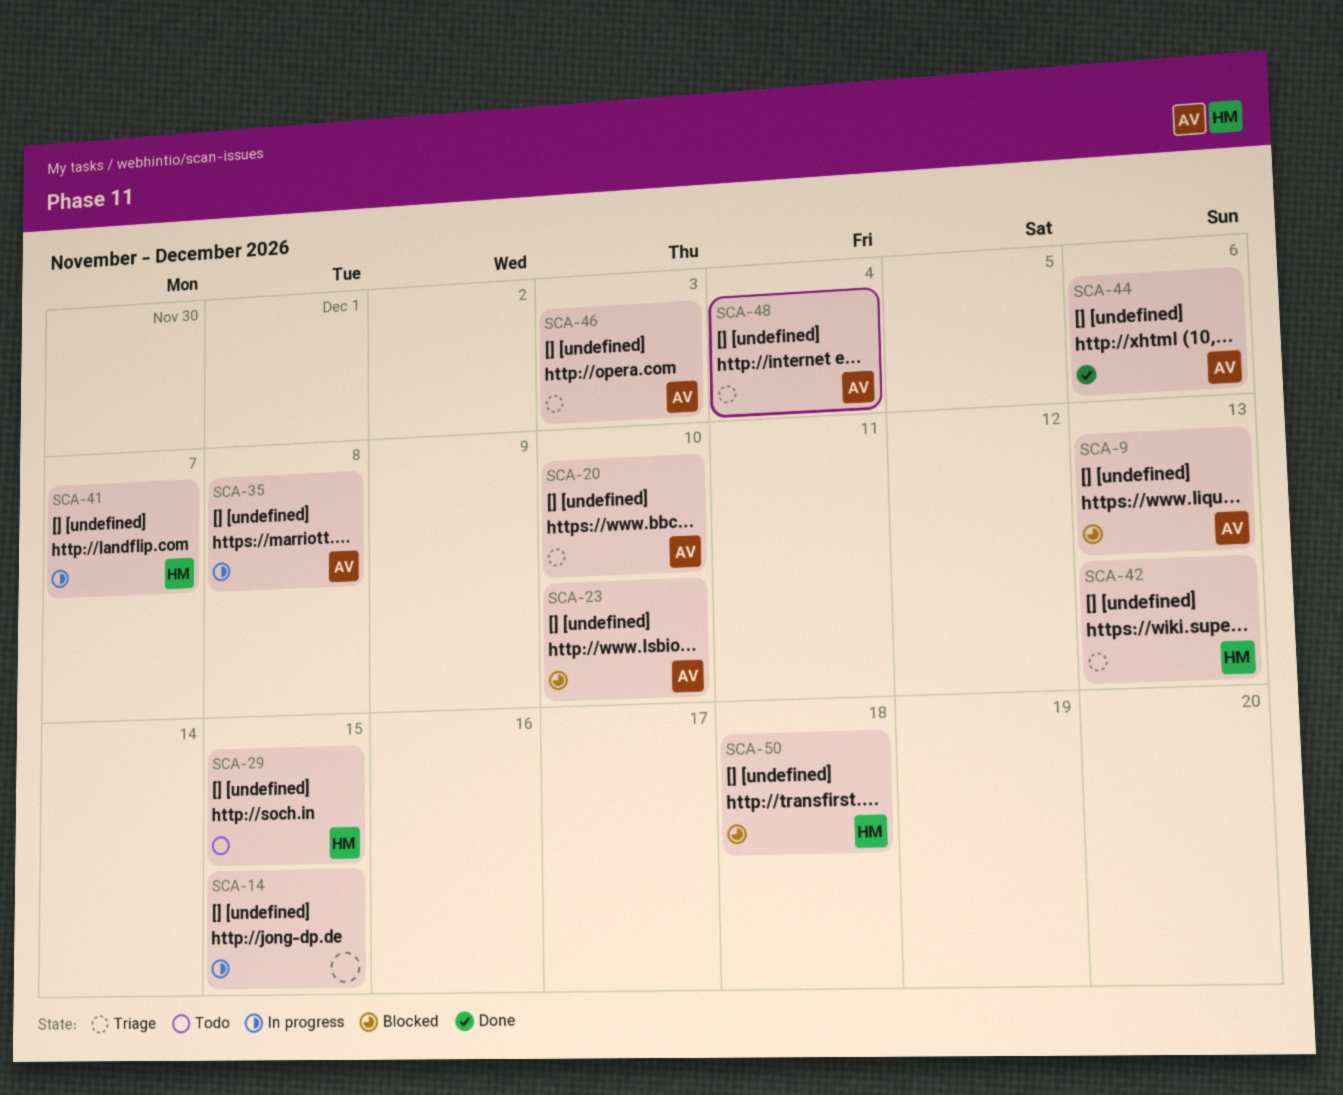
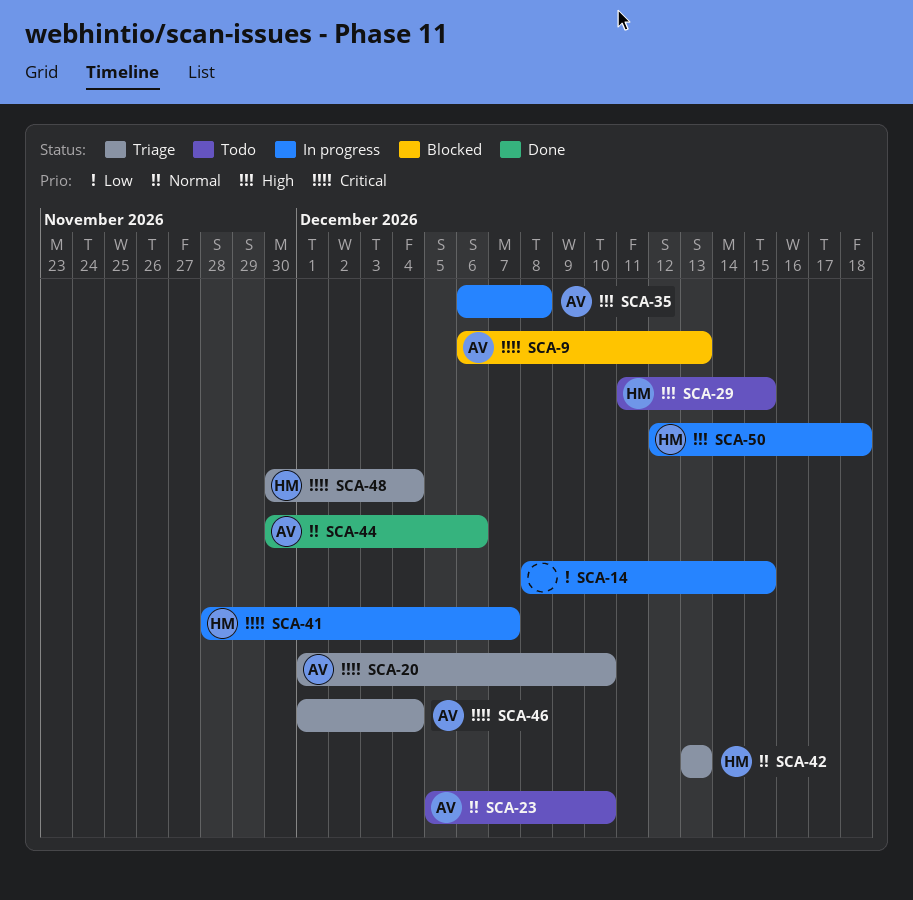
SCA-23, status: Blocked -> Todo
SCA-46, due: Dec 3 -> Dec 4
SCA-48, owner: AV -> HM
SCA-50, status: Blocked -> In progress

